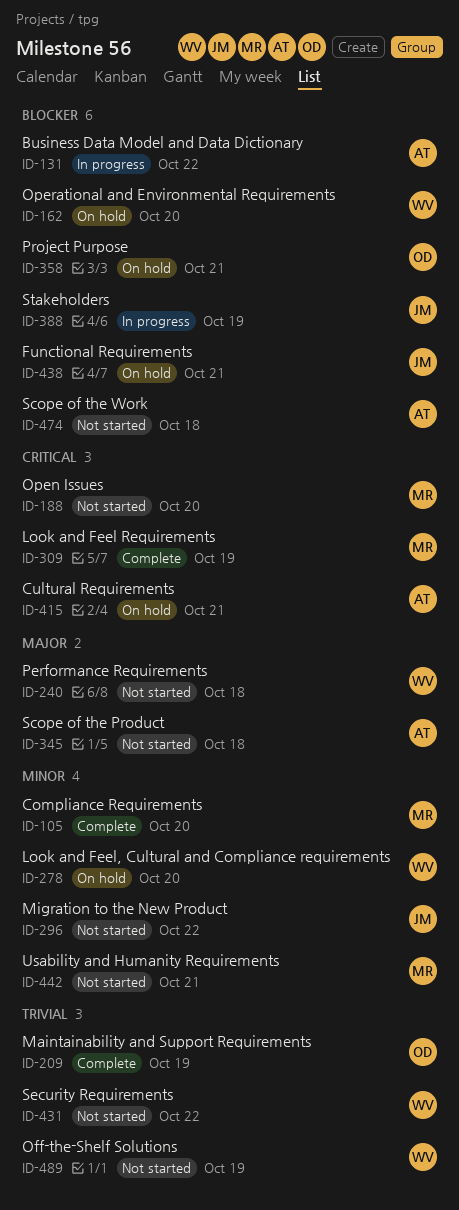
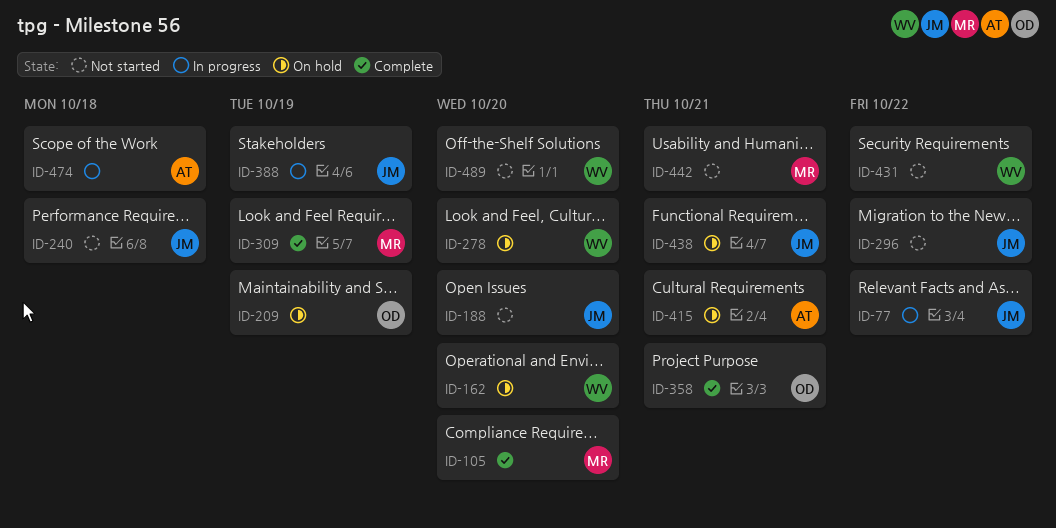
ID-77: none -> present
ID-131: present -> none
ID-188, owner: MR -> JM
ID-209, status: Complete -> On hold
ID-240, owner: WV -> JM
ID-345: present -> none
ID-358, status: On hold -> Complete
ID-474, status: Not started -> In progress
ID-489, due: Oct 19 -> Oct 20

